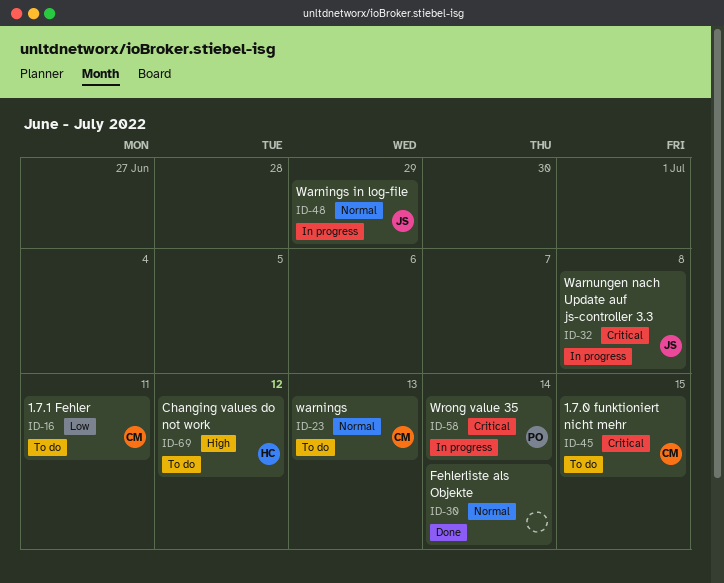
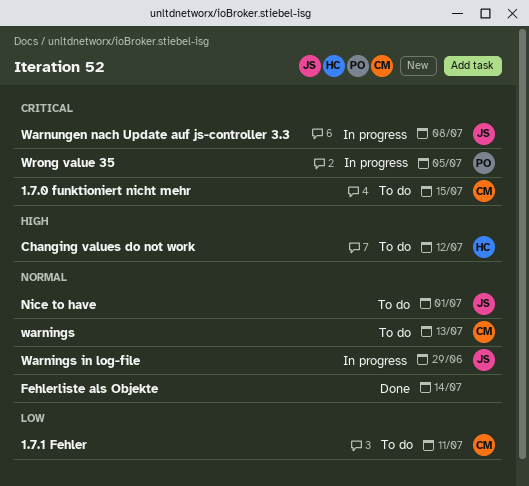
Nice to have: none -> present
Wrong value 35, due: Jul 14 -> Jul 5

